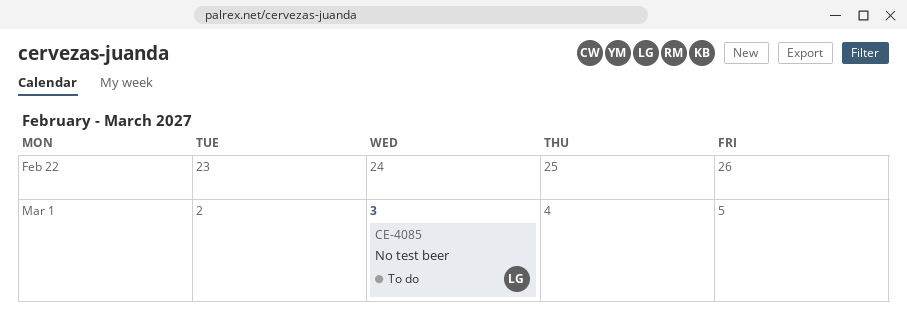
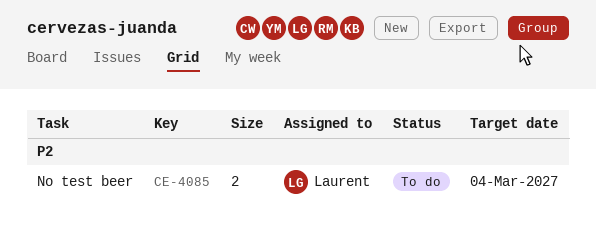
CE-4085, due: Mar 3 -> Mar 4

